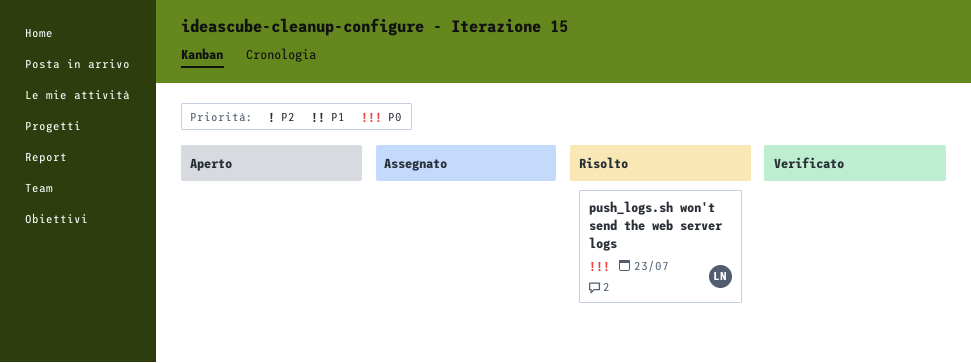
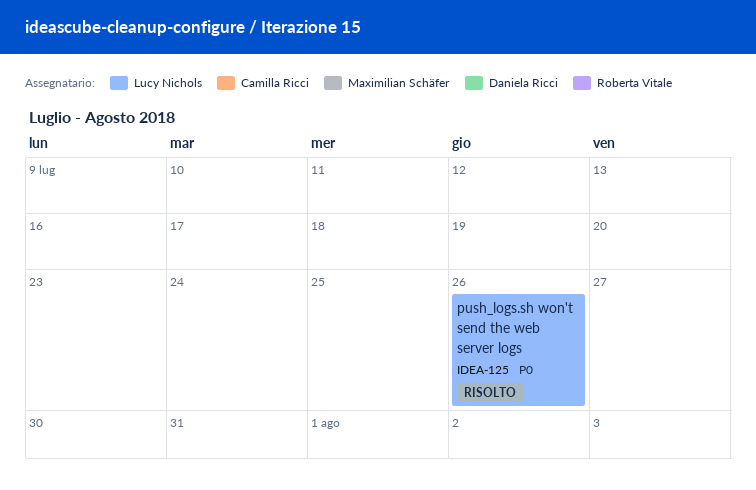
push_logs.sh won't send the web server logs, due: Jul 23 -> Jul 26

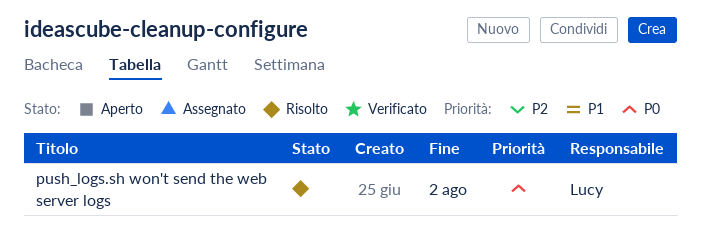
push_logs.sh won't send the web server logs, due: Jul 26 -> Aug 2

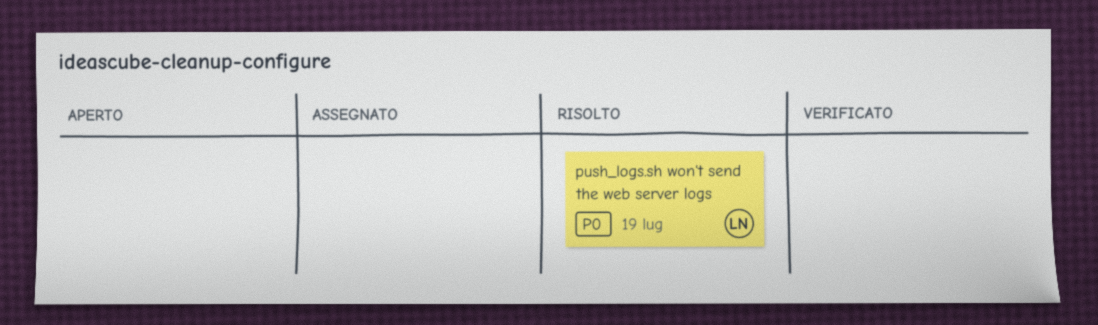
push_logs.sh won't send the web server logs, due: Aug 2 -> Jul 19

